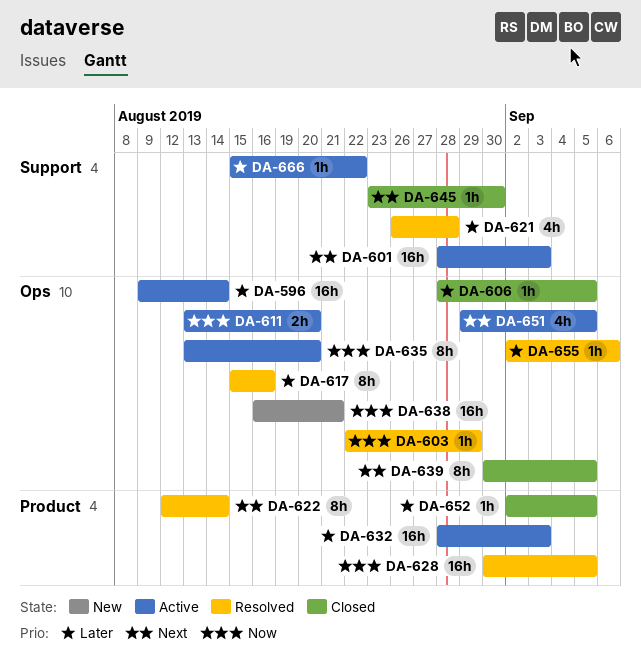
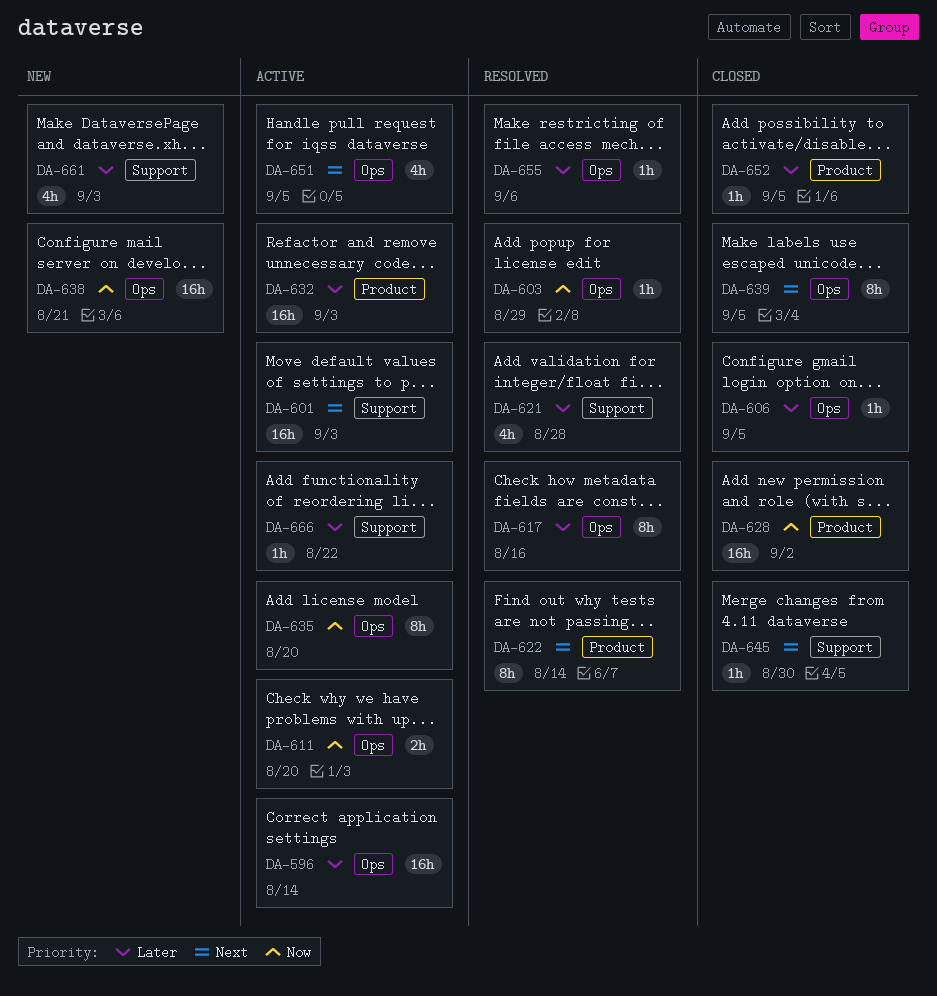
DA-628, status: Resolved -> Closed
DA-628, due: Sep 5 -> Sep 2
DA-661: none -> present

